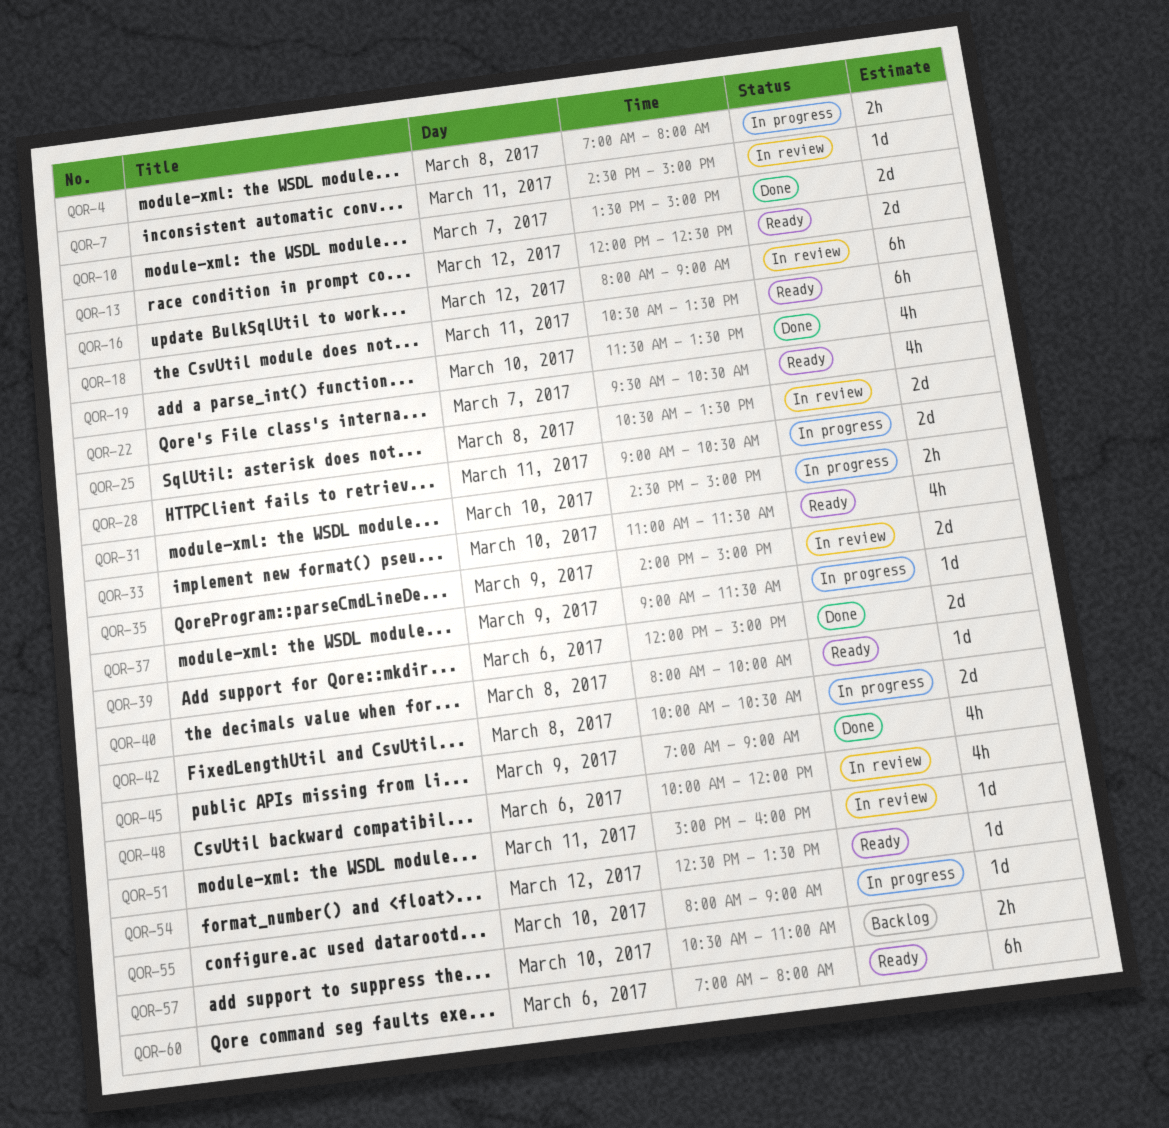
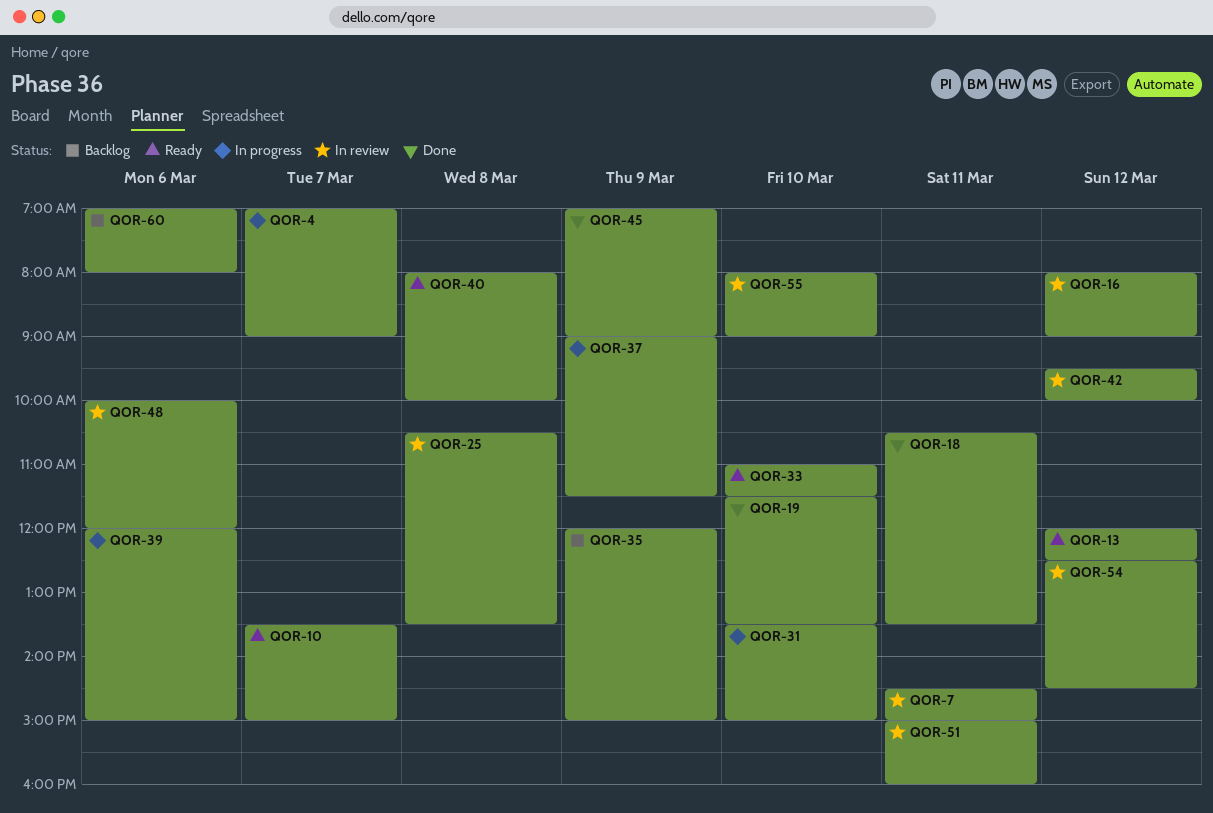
QOR-4, day: Mar 8 -> Mar 7
QOR-4, ends: 08:00 -> 09:00
QOR-10, status: Done -> Ready
QOR-18, status: Ready -> Done
QOR-22: present -> none
QOR-28: present -> none
QOR-31, begins: 14:30 -> 13:30
QOR-35, status: In review -> Backlog
QOR-35, begins: 14:00 -> 12:00
QOR-39, status: Done -> In progress
QOR-42, status: In progress -> In review
QOR-42, day: Mar 8 -> Mar 12
QOR-42, begins: 10:00 -> 09:30
QOR-42, ends: 10:30 -> 10:00
QOR-54, status: Ready -> In review
QOR-54, ends: 13:30 -> 14:30
QOR-55, status: In progress -> In review
QOR-57: present -> none
QOR-60, status: Ready -> Backlog

